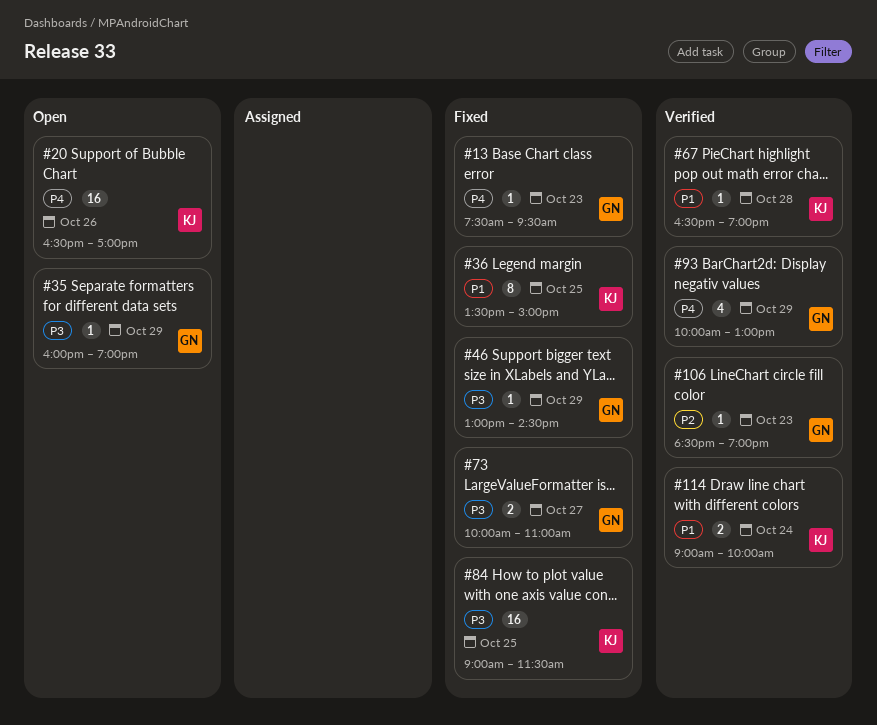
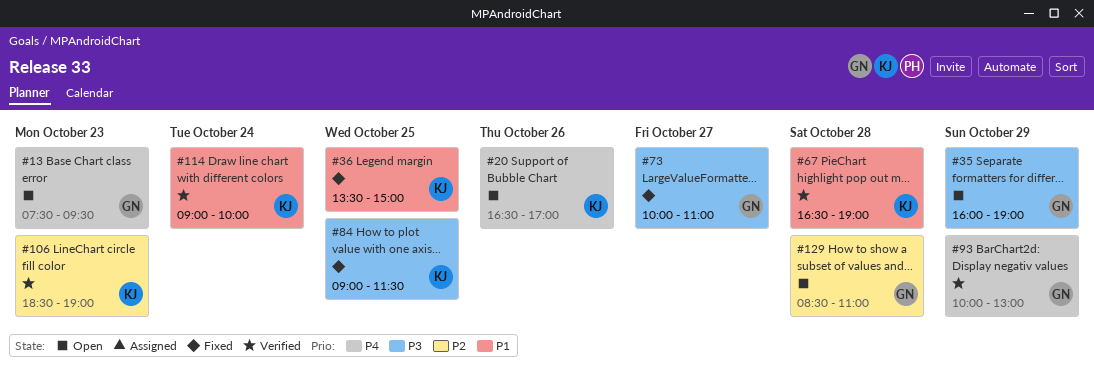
#13, status: Fixed -> Open
#46: present -> none
#106, owner: GN -> KJ
#129: none -> present

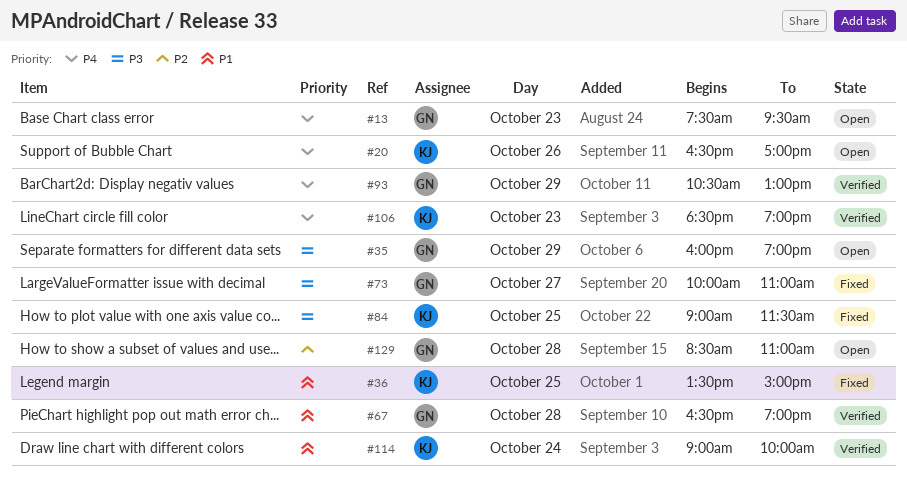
#67, owner: KJ -> GN
#93, begins: 10:00 -> 10:30
#106, priority: P2 -> P4

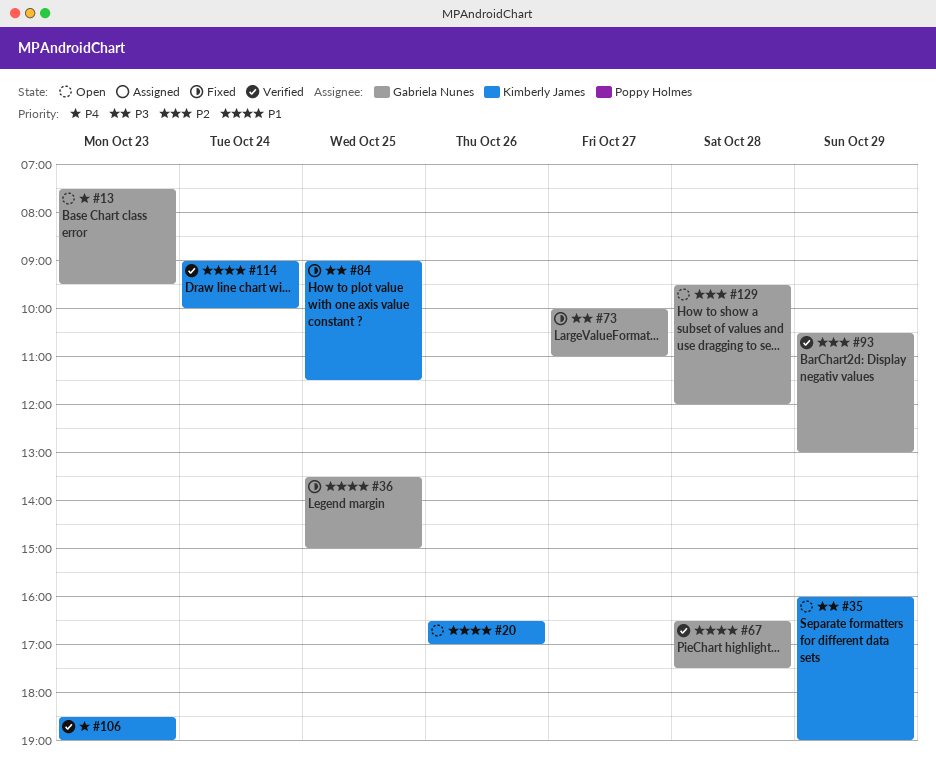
#20, priority: P4 -> P1
#35, owner: Gabriela Nunes -> Kimberly James
#36, owner: Kimberly James -> Gabriela Nunes
#67, ends: 19:00 -> 17:30
#93, priority: P4 -> P2
#129, begins: 08:30 -> 09:30
#129, ends: 11:00 -> 12:00

